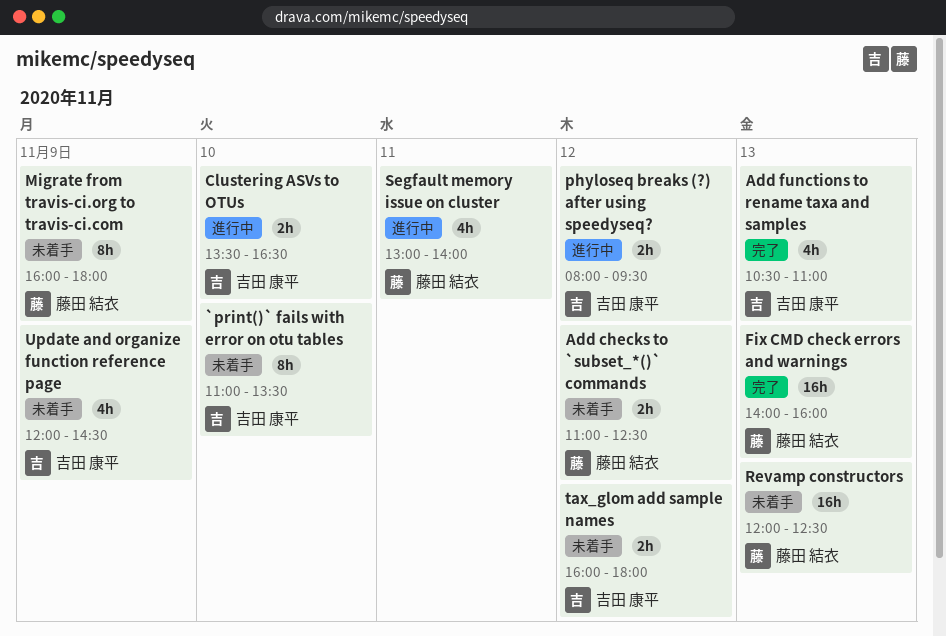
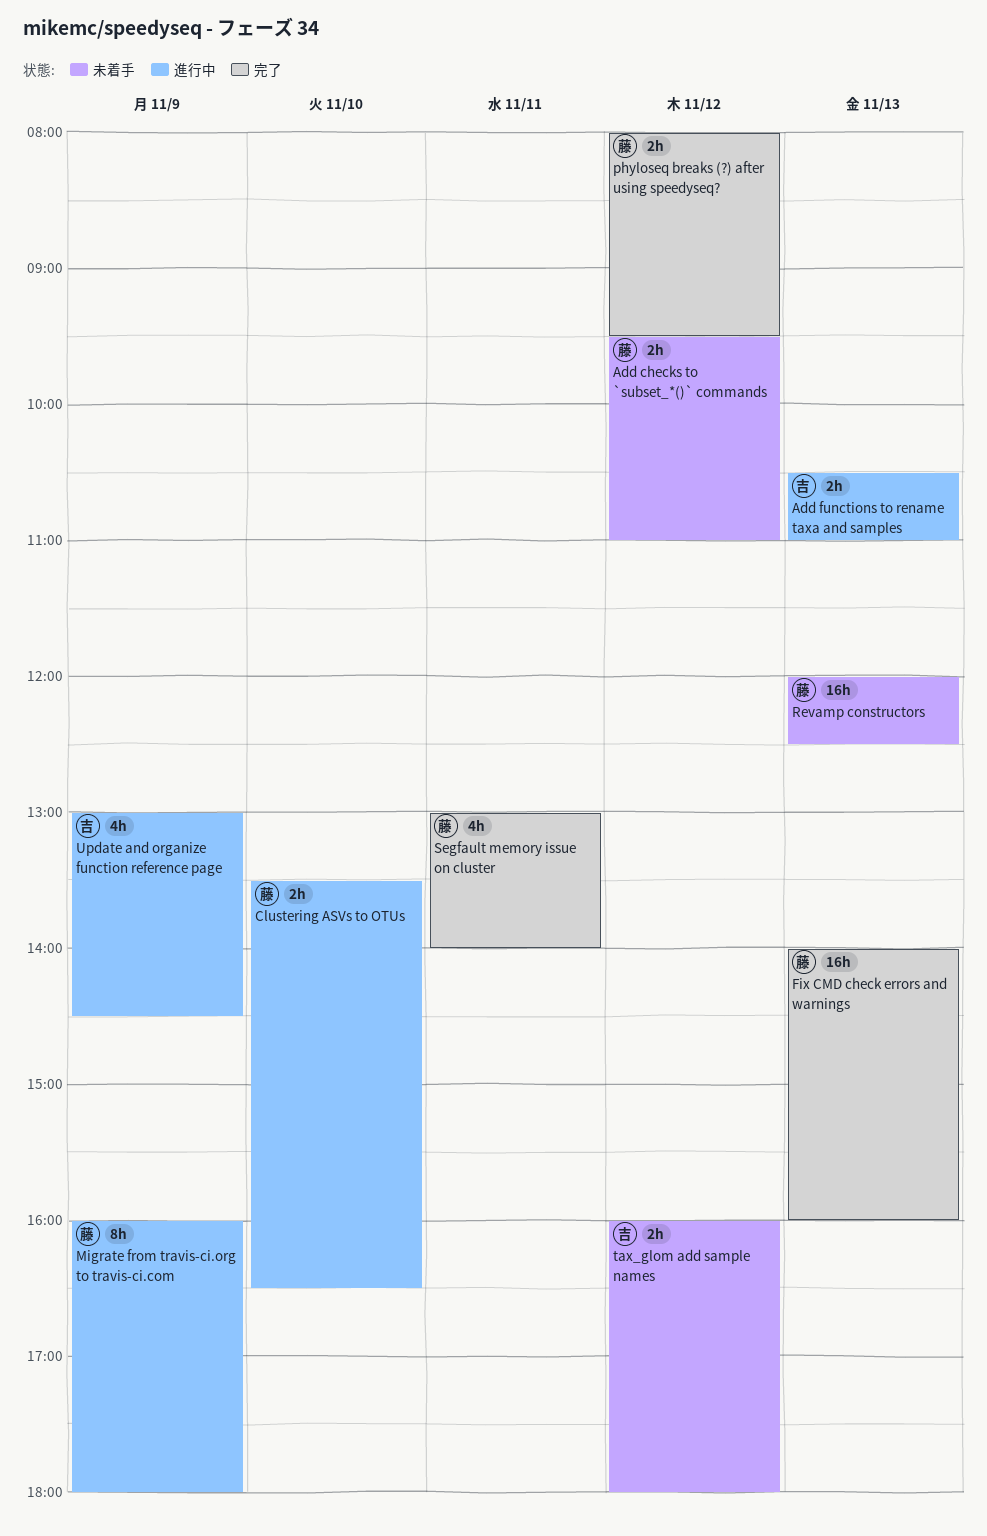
`print()` fails with error on otu tables: present -> none
Add checks to `subset_*()` commands, begins: 11:00 -> 09:30
Add checks to `subset_*()` commands, ends: 12:30 -> 11:00
Add functions to rename taxa and samples, status: 完了 -> 進行中
Add functions to rename taxa and samples, estimate: 4h -> 2h
Clustering ASVs to OTUs, owner: 吉田 康平 -> 藤田 結衣
Migrate from travis-ci.org to travis-ci.com, status: 未着手 -> 進行中
phyloseq breaks (?) after using speedyseq?, status: 進行中 -> 完了
phyloseq breaks (?) after using speedyseq?, owner: 吉田 康平 -> 藤田 結衣
Segfault memory issue on cluster, status: 進行中 -> 完了
Update and organize function reference page, status: 未着手 -> 進行中
Update and organize function reference page, begins: 12:00 -> 13:00

